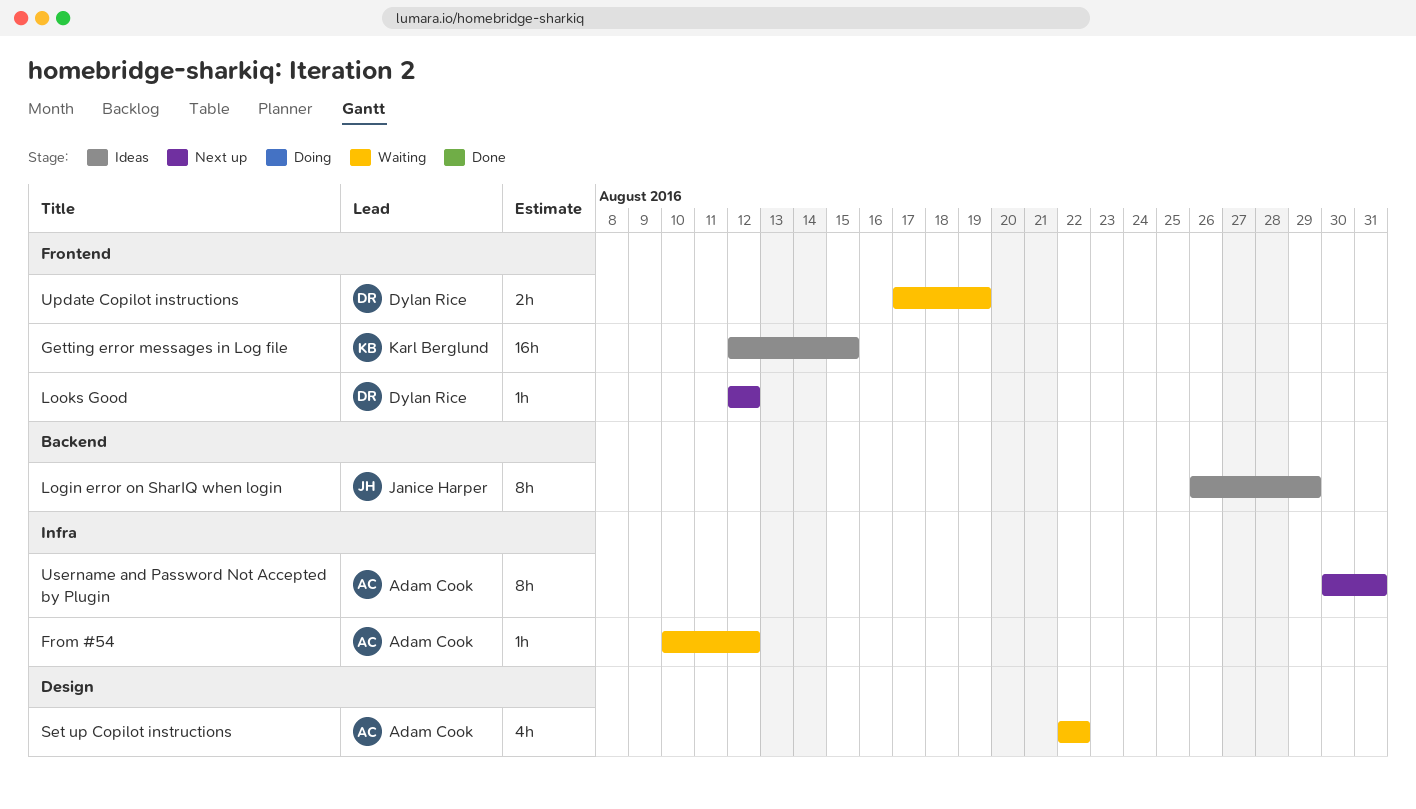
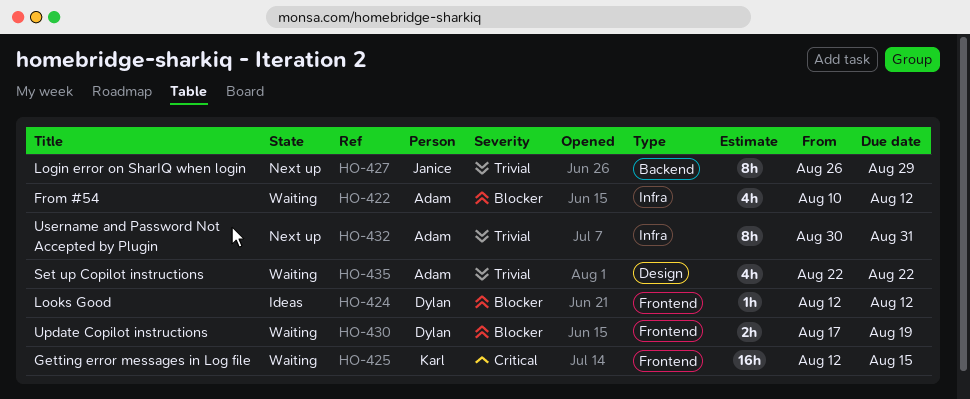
From #54, estimate: 1h -> 4h
Getting error messages in Log file, status: Ideas -> Waiting
Login error on SharIQ when login, status: Ideas -> Next up
Looks Good, status: Next up -> Ideas

